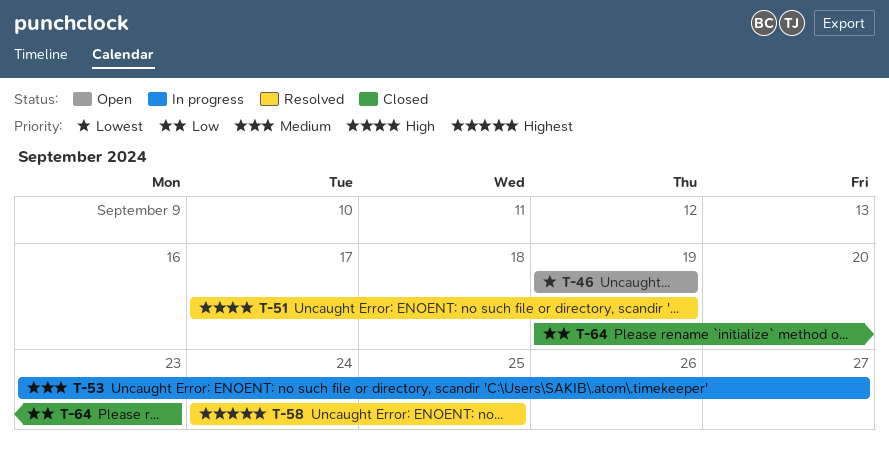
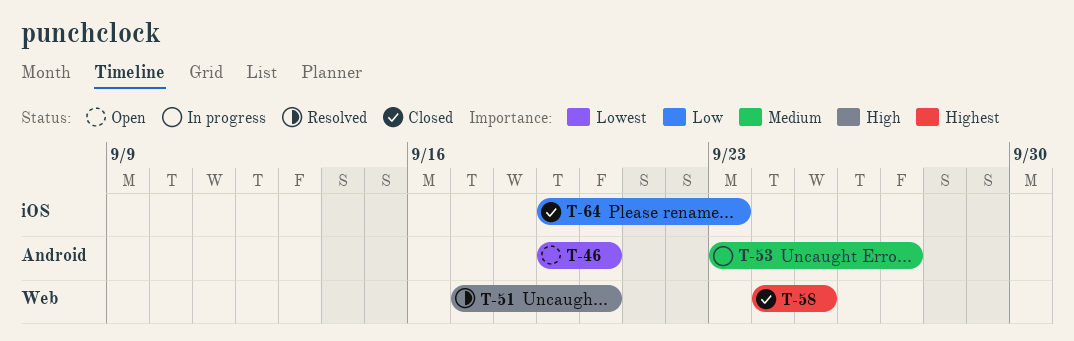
T-46, due: Sep 19 -> Sep 20
T-51, due: Sep 19 -> Sep 20
T-58, status: Resolved -> Closed

